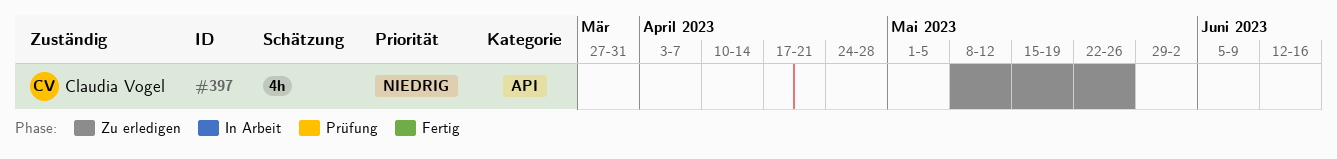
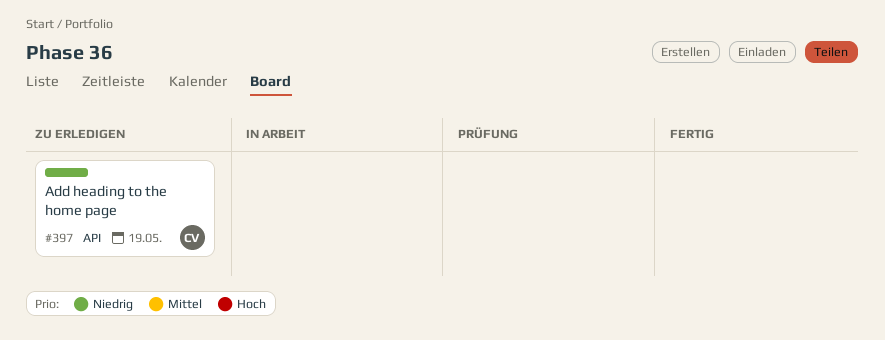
#397, due: May 26 -> May 19

